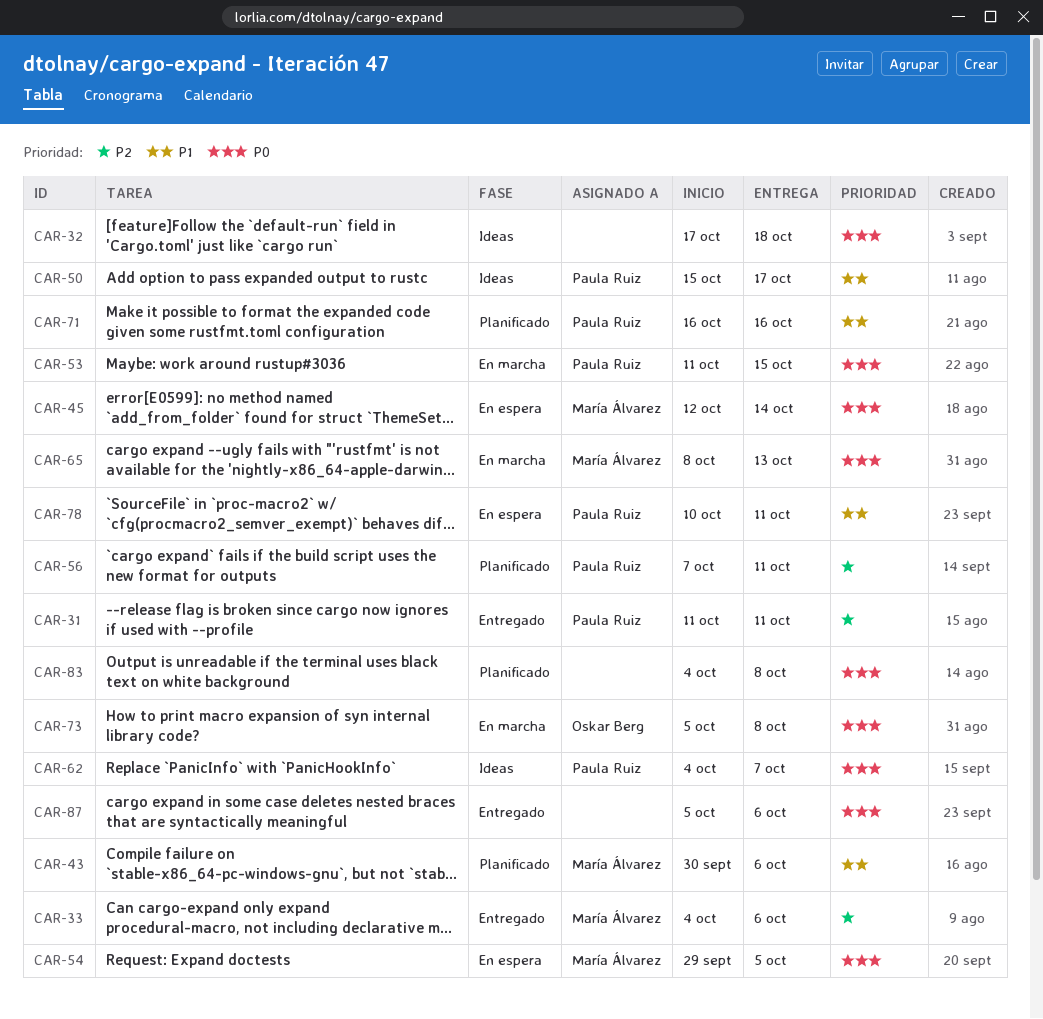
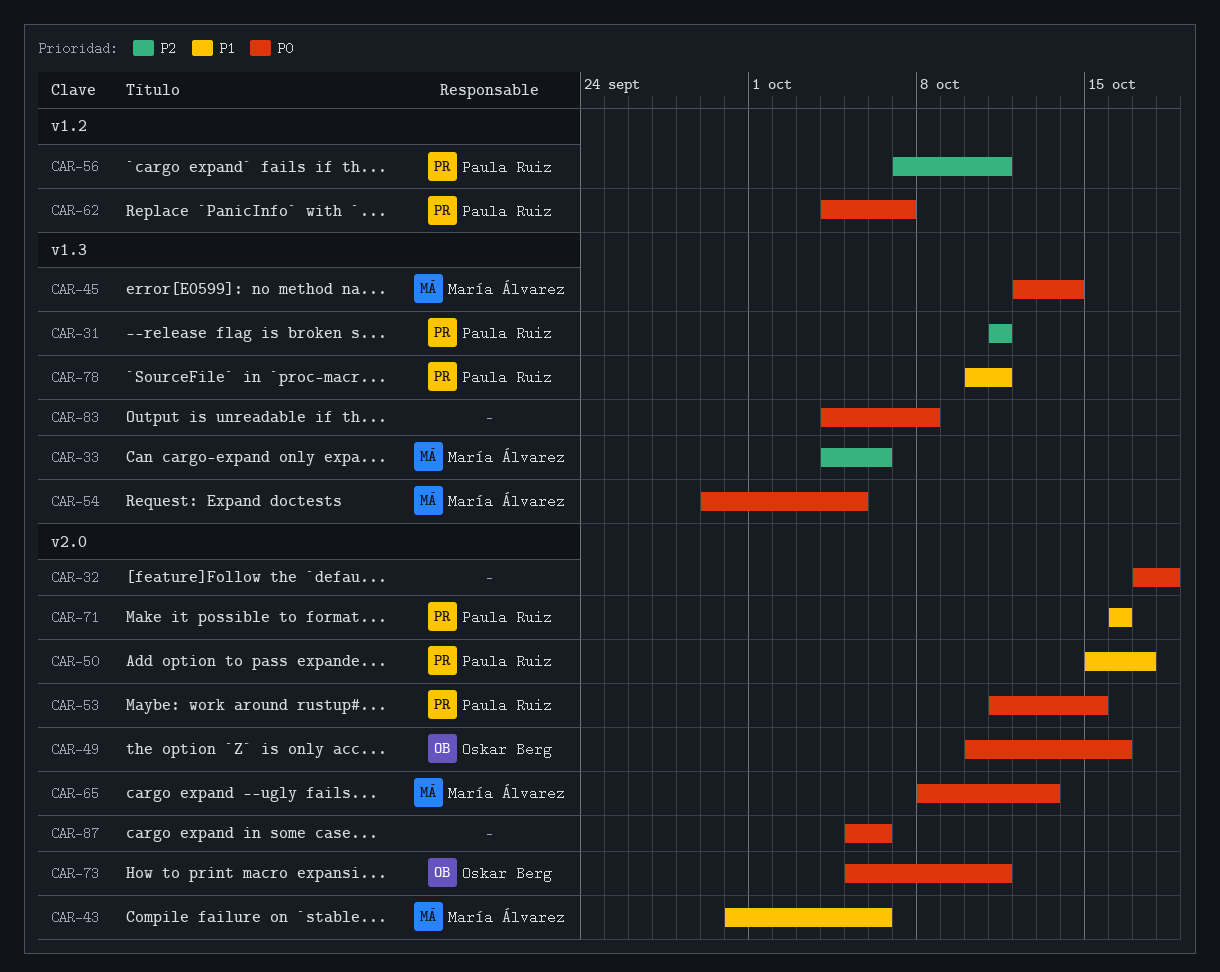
CAR-49: none -> present
CAR-73, due: Oct 8 -> Oct 11

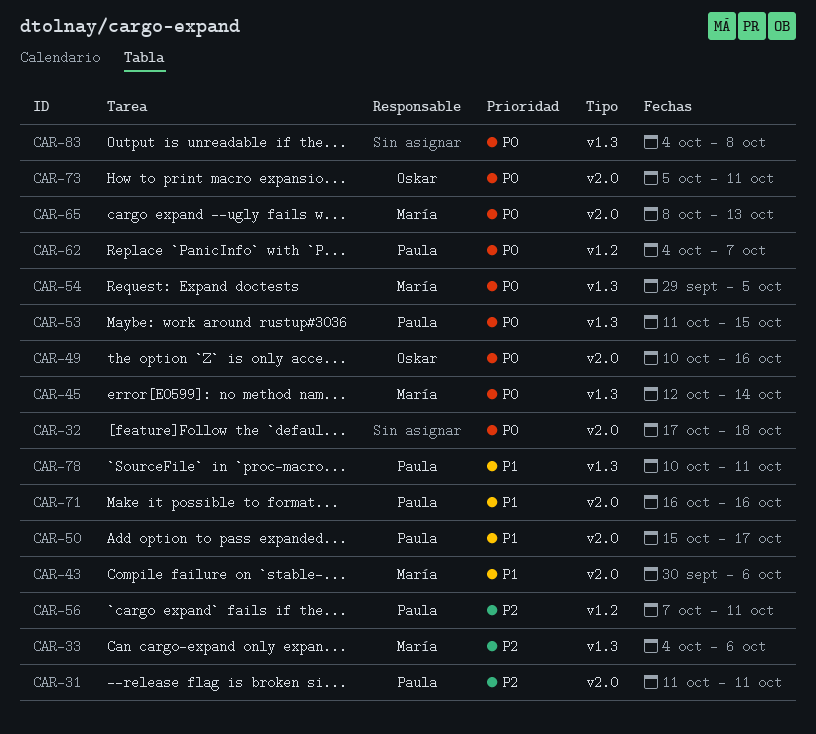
CAR-31, label: v1.3 -> v2.0
CAR-53, label: v2.0 -> v1.3
CAR-87: present -> none

